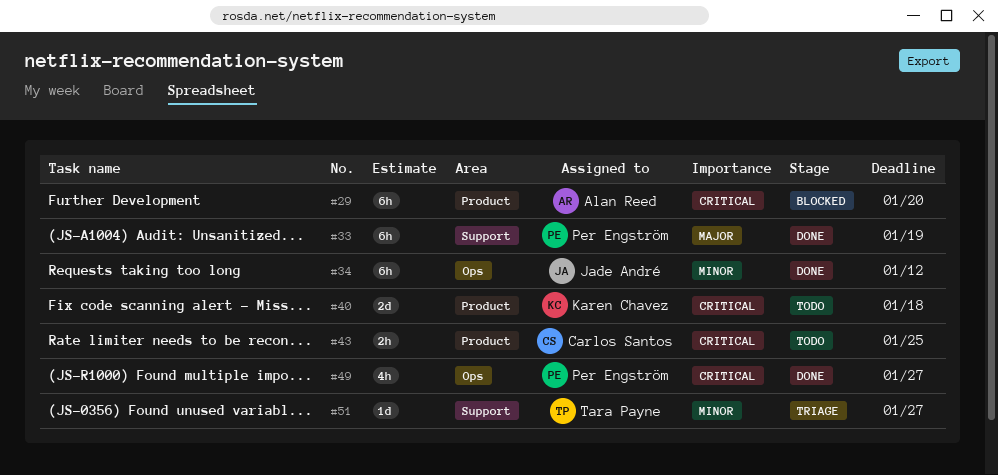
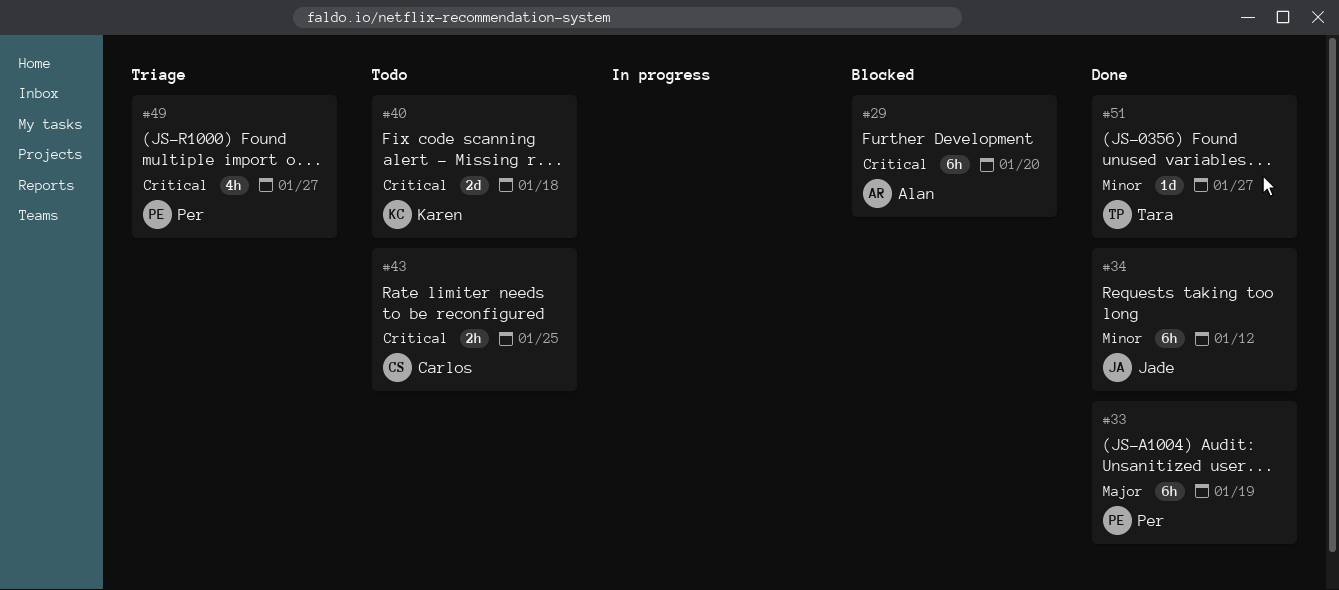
#49, status: Done -> Triage
#51, status: Triage -> Done

